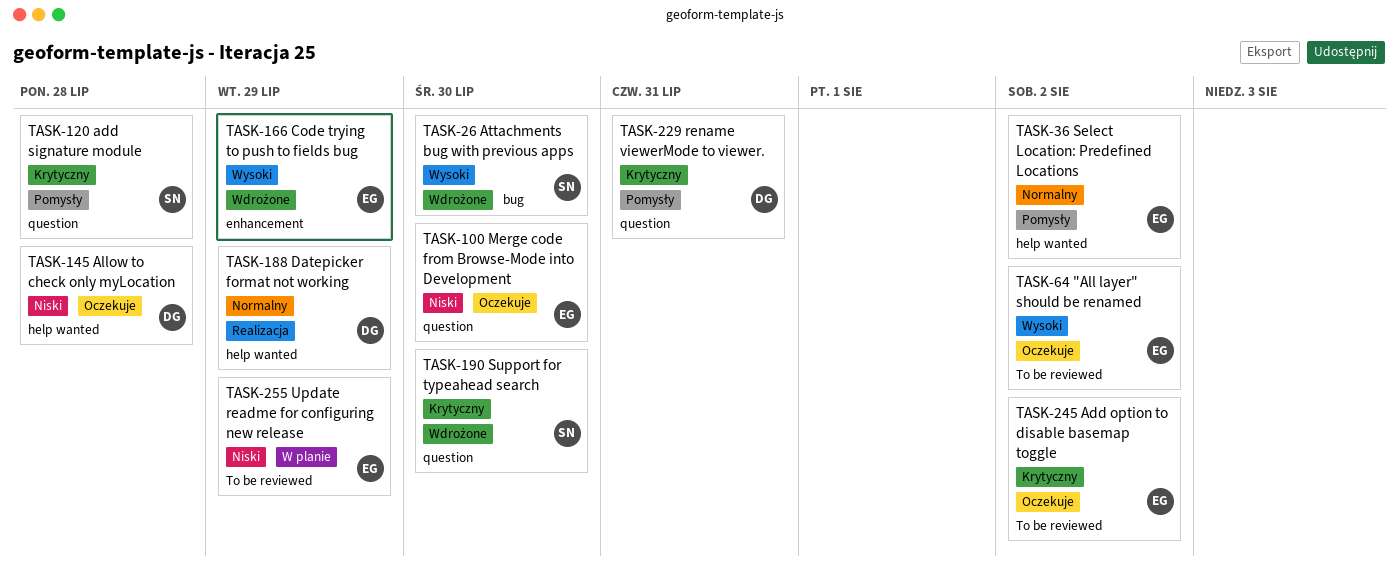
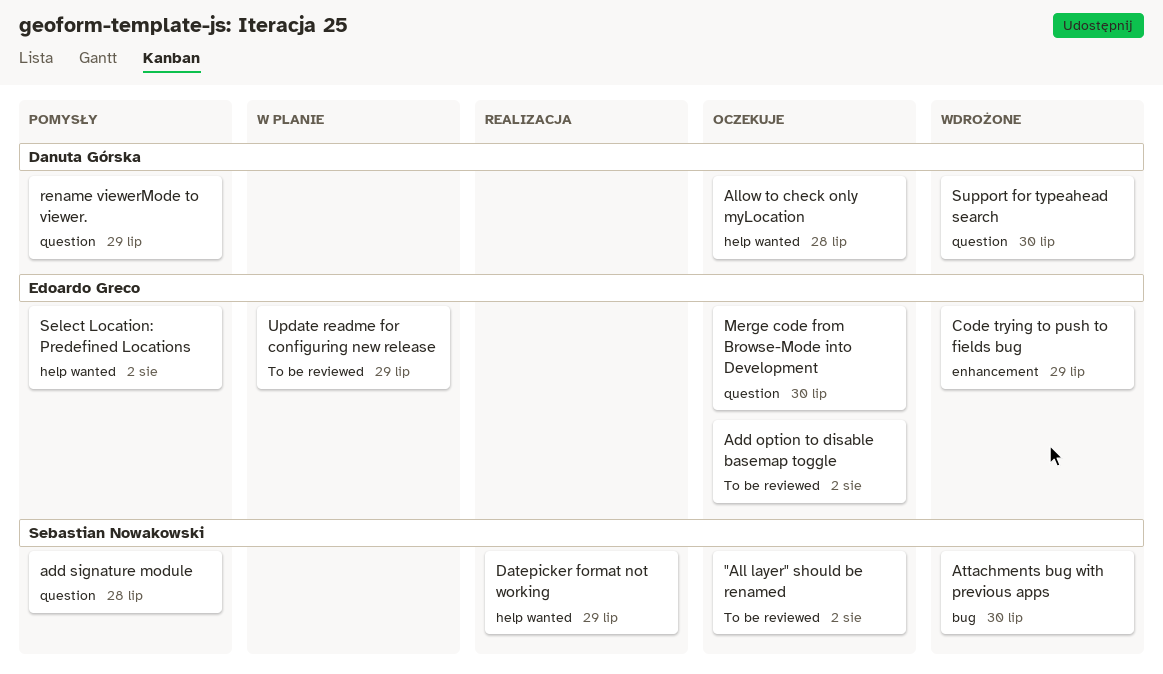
"All layer" should be renamed, owner: Edoardo Greco -> Sebastian Nowakowski
Datepicker format not working, owner: Danuta Górska -> Sebastian Nowakowski
rename viewerMode to viewer., due: Jul 31 -> Jul 29
Support for typeahead search, owner: Sebastian Nowakowski -> Danuta Górska

